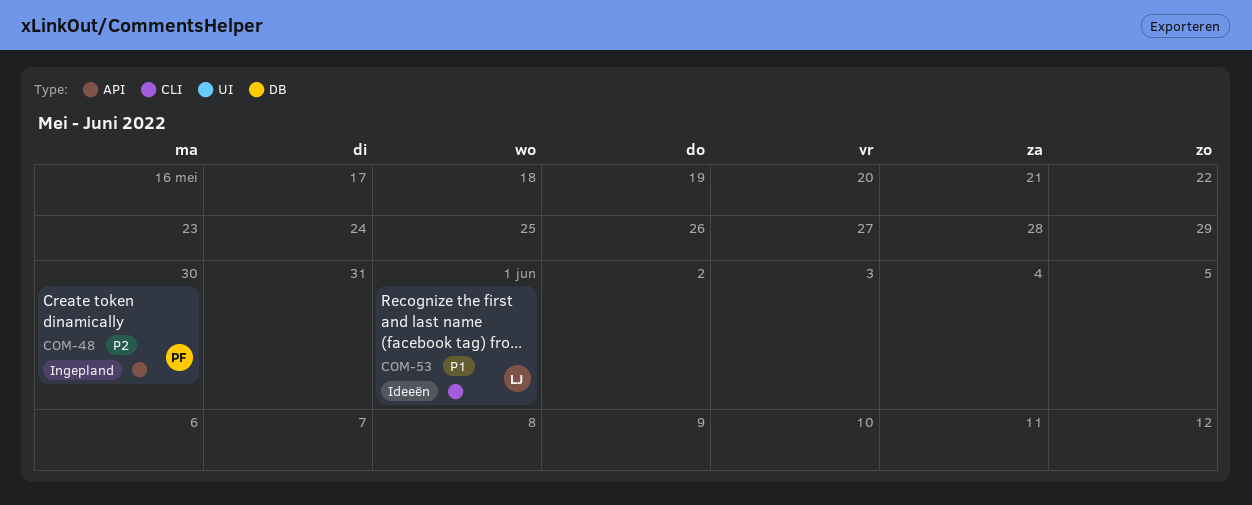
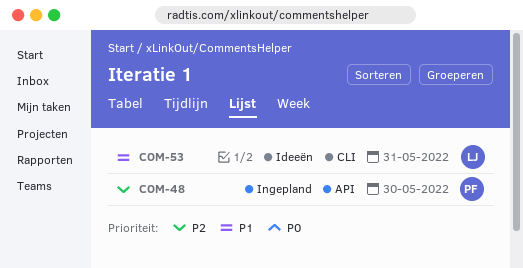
COM-53, due: Jun 1 -> May 31

